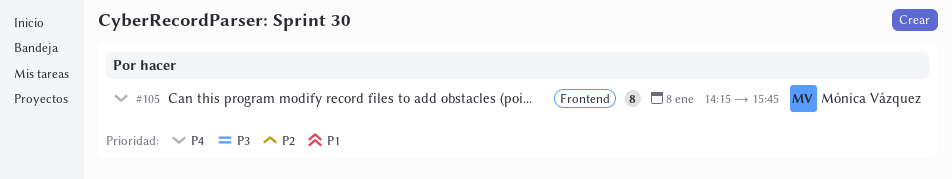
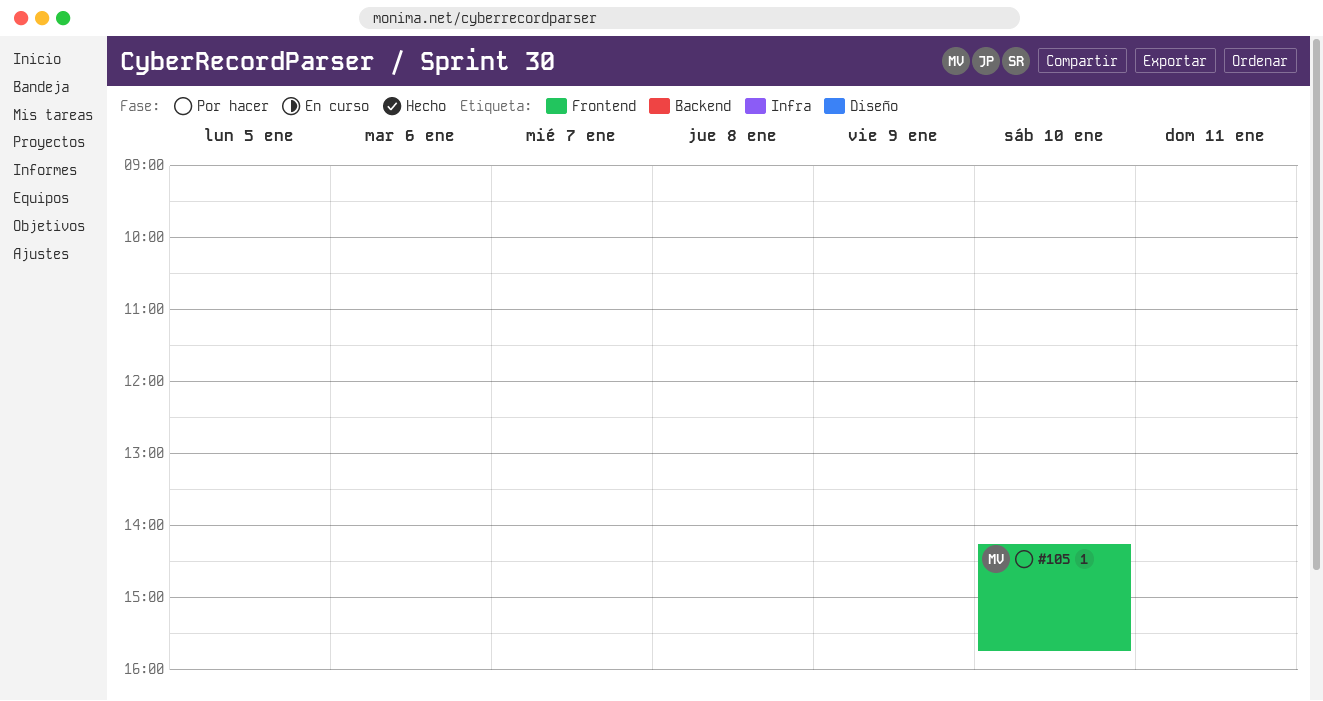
#105, estimate: 8 -> 1
#105, day: Jan 8 -> Jan 10

